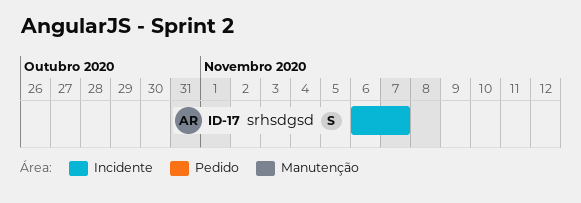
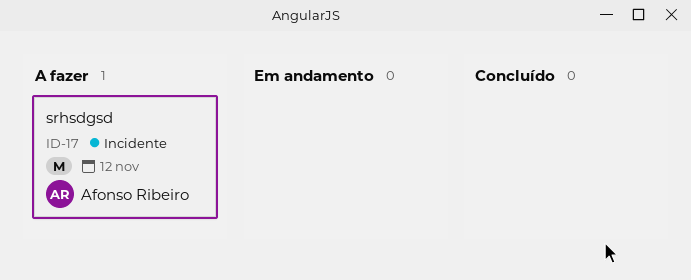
ID-17, estimate: S -> M
ID-17, due: Nov 7 -> Nov 12

